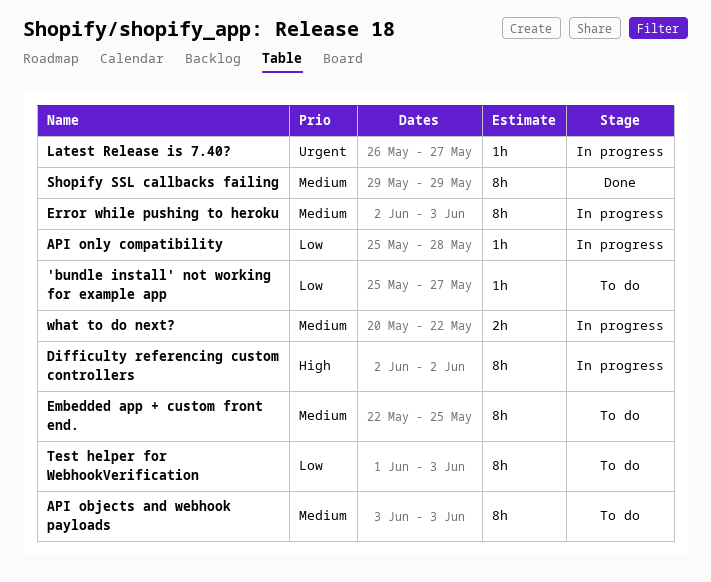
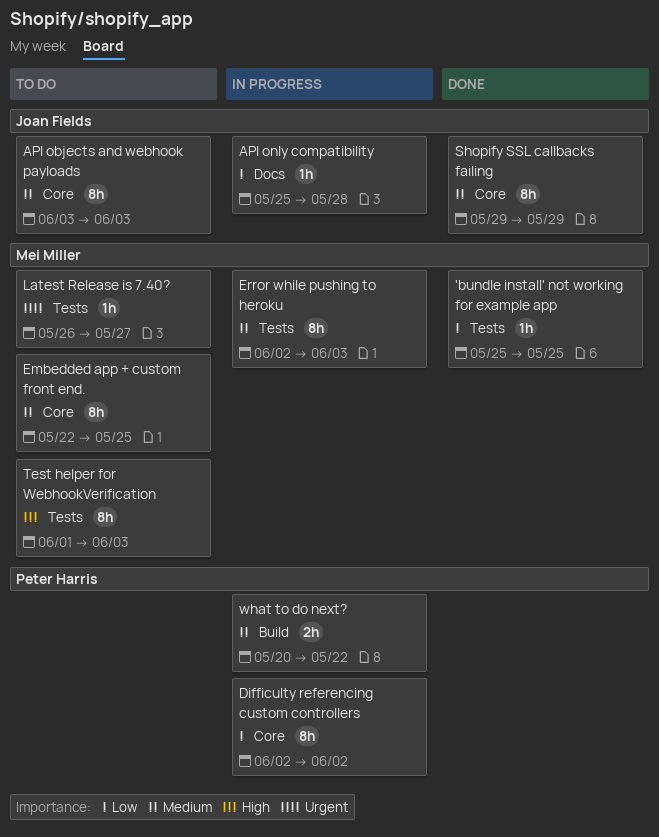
'bundle install' not working for example app, status: To do -> Done
'bundle install' not working for example app, due: May 27 -> May 25
Difficulty referencing custom controllers, priority: High -> Low
Latest Release is 7.40?, status: In progress -> To do
Test helper for WebhookVerification, priority: Low -> High

